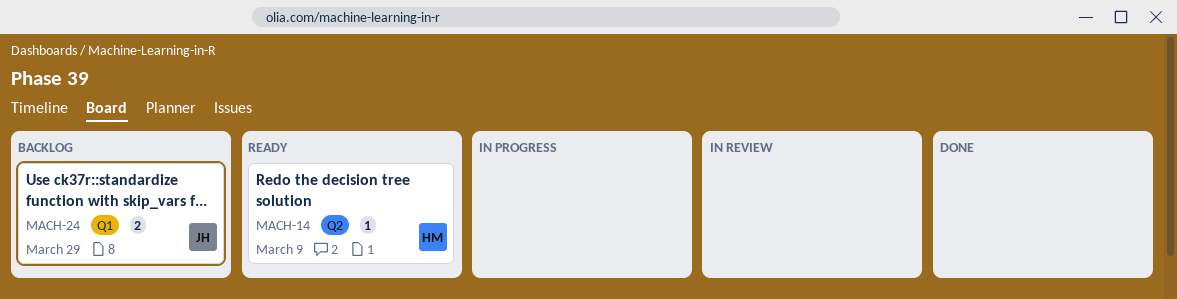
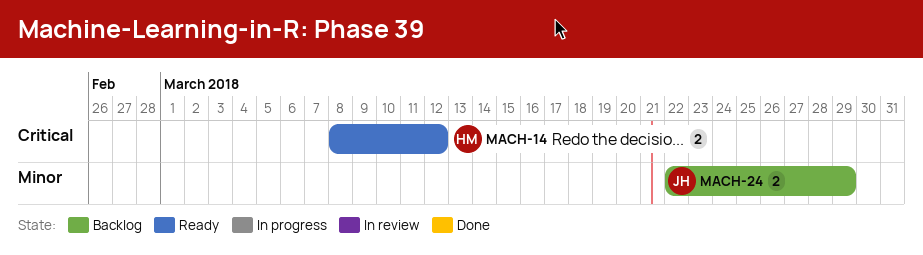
MACH-14, estimate: 1 -> 2
MACH-14, due: Mar 9 -> Mar 12

